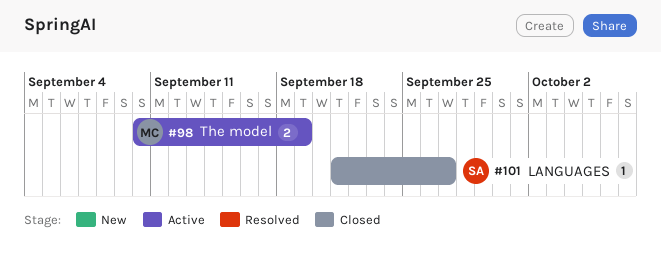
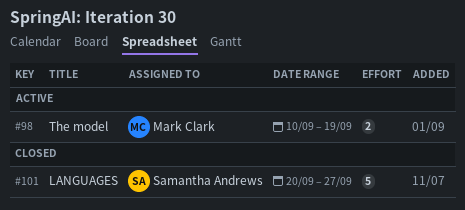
#101, estimate: 1 -> 5
#101, start: Sep 21 -> Sep 20

